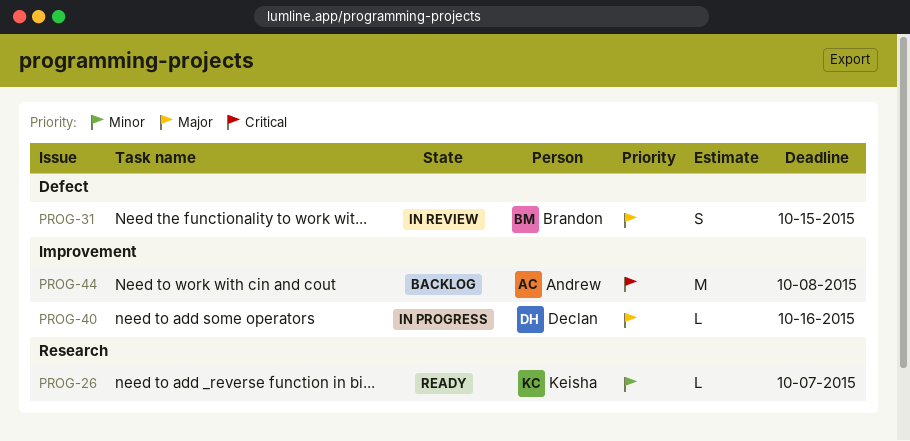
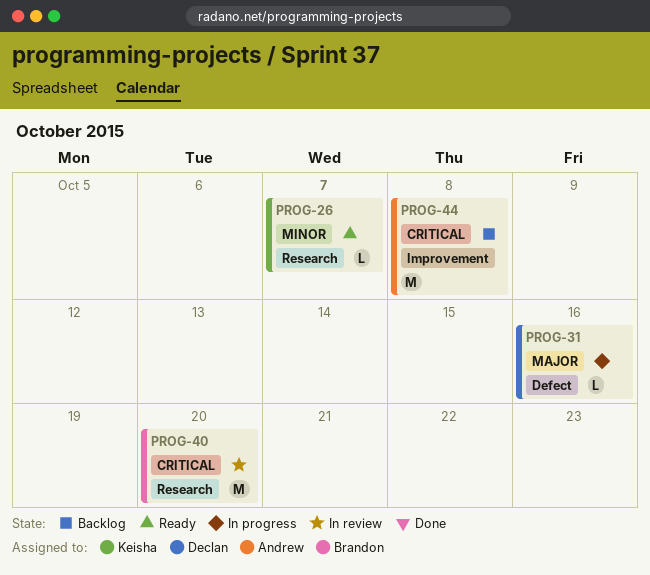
PROG-31, status: In review -> In progress
PROG-31, owner: Brandon -> Declan
PROG-31, estimate: S -> L
PROG-31, due: Oct 15 -> Oct 16
PROG-40, status: In progress -> In review
PROG-40, owner: Declan -> Brandon
PROG-40, priority: Major -> Critical
PROG-40, label: Improvement -> Research
PROG-40, estimate: L -> M
PROG-40, due: Oct 16 -> Oct 20

